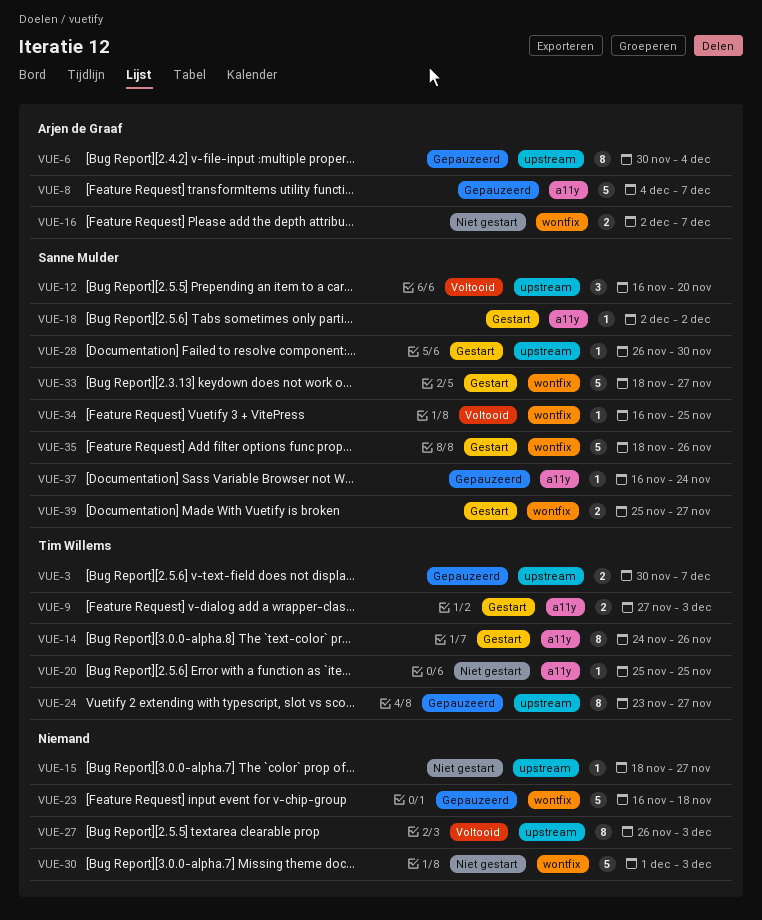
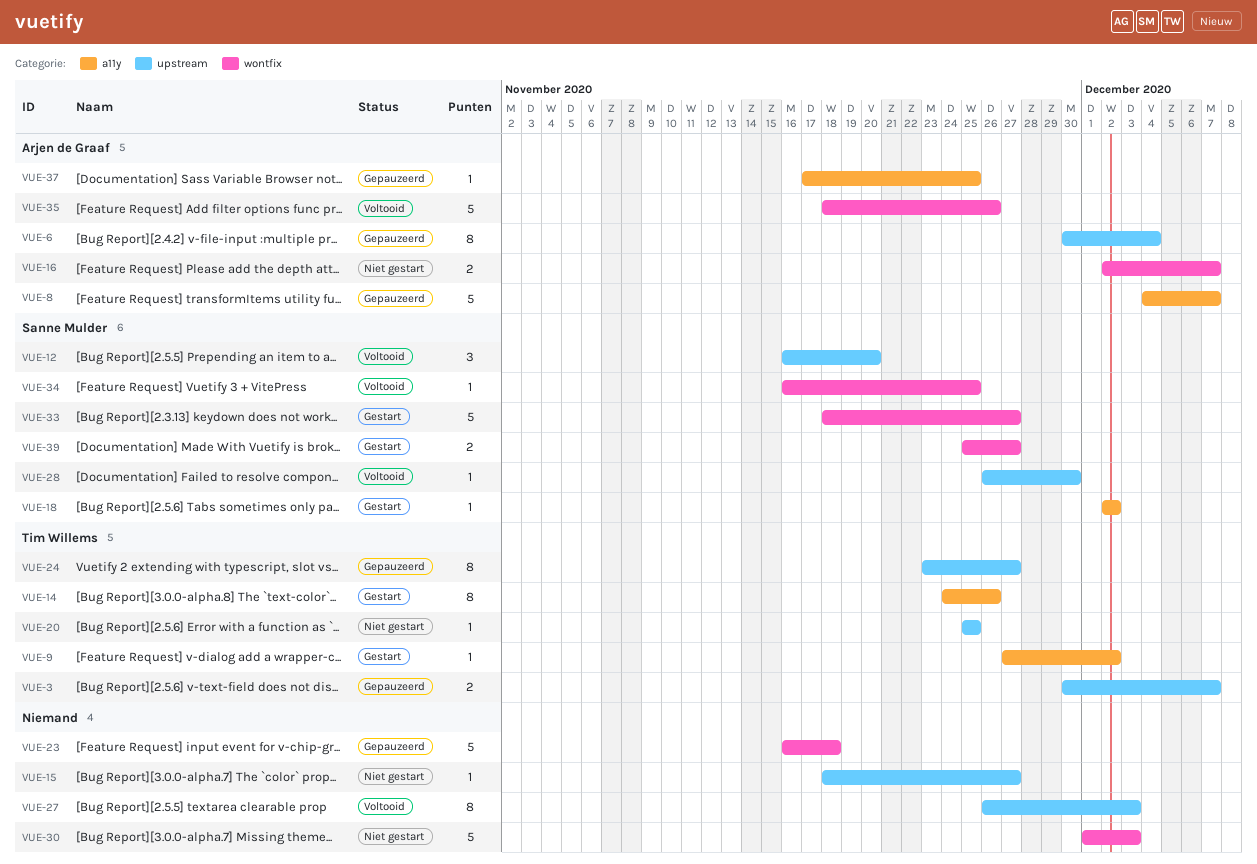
VUE-9, estimate: 2 -> 1
VUE-9, due: Dec 3 -> Dec 2
VUE-20, label: a11y -> upstream
VUE-28, status: Gestart -> Voltooid
VUE-35, status: Gestart -> Voltooid
VUE-35, owner: Sanne Mulder -> Arjen de Graaf
VUE-37, owner: Sanne Mulder -> Arjen de Graaf
VUE-37, start: Nov 16 -> Nov 17
VUE-37, due: Nov 24 -> Nov 25

